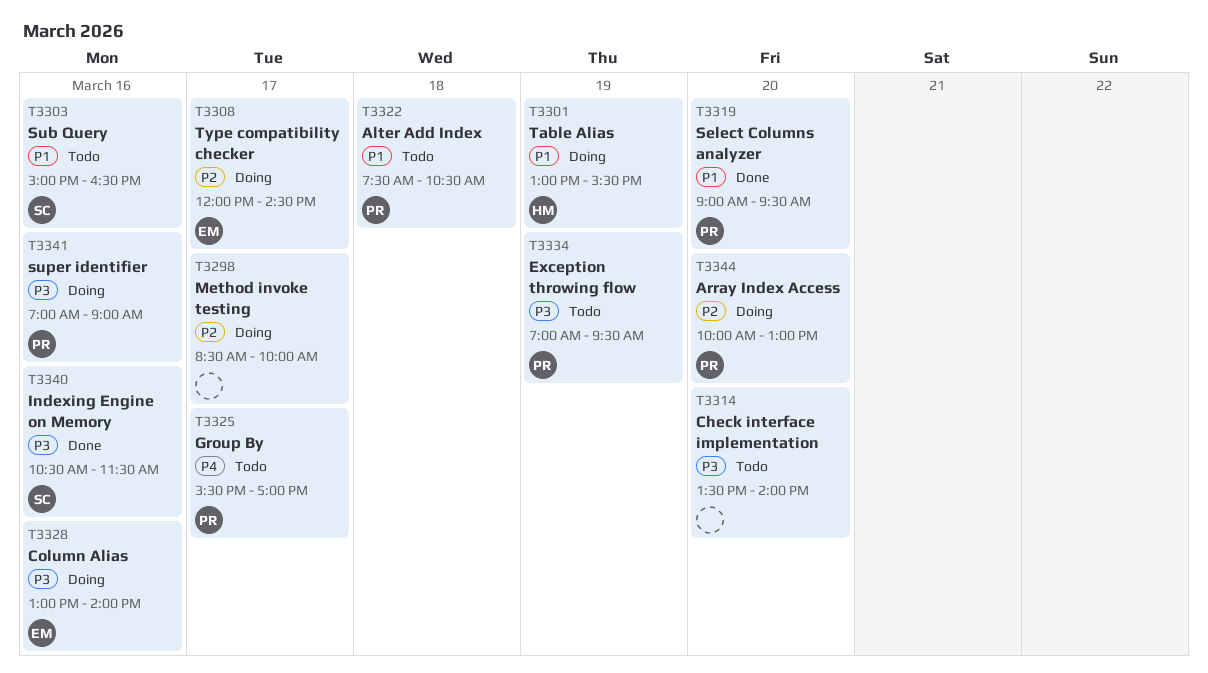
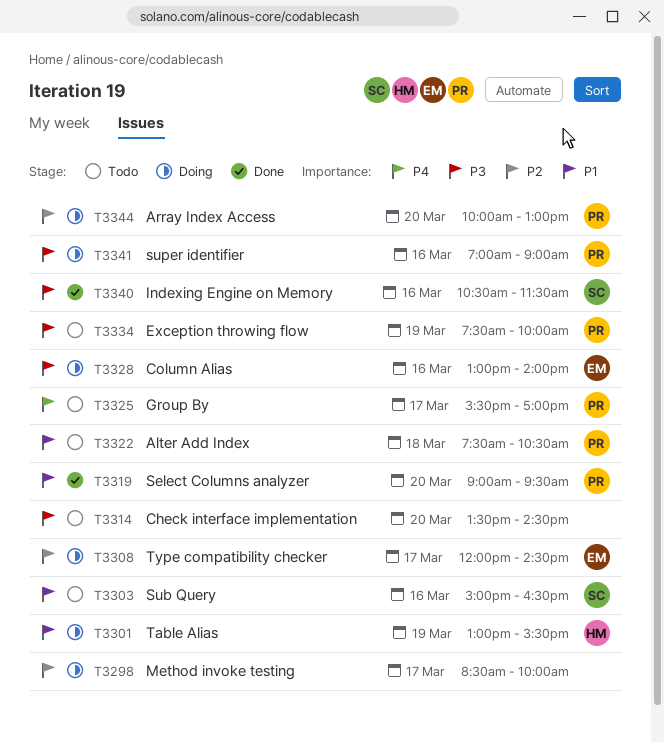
T3314, ends: 14:00 -> 14:30
T3334, begins: 07:00 -> 07:30
T3334, ends: 09:30 -> 10:00

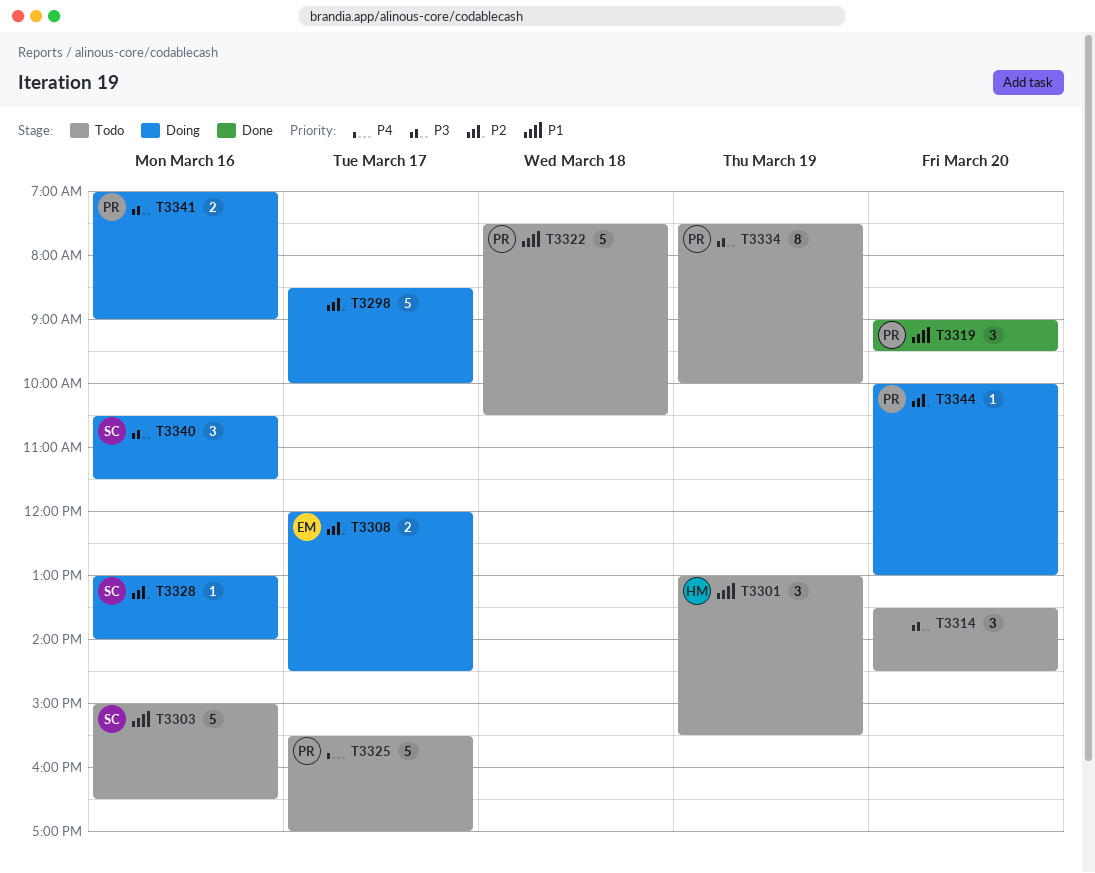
T3301, status: Doing -> Todo
T3328, owner: EM -> SC
T3328, priority: P3 -> P2
T3340, status: Done -> Doing

